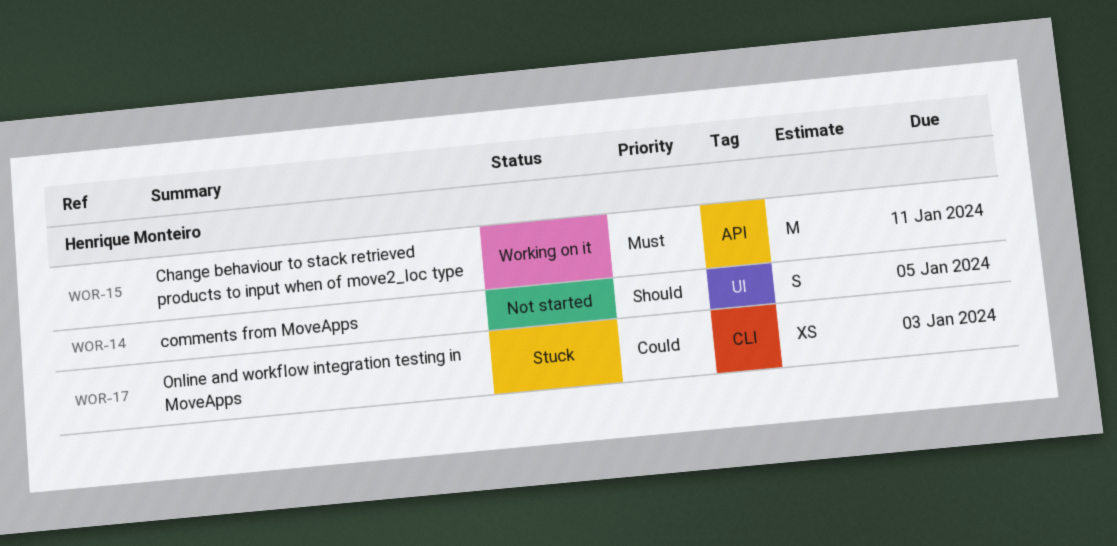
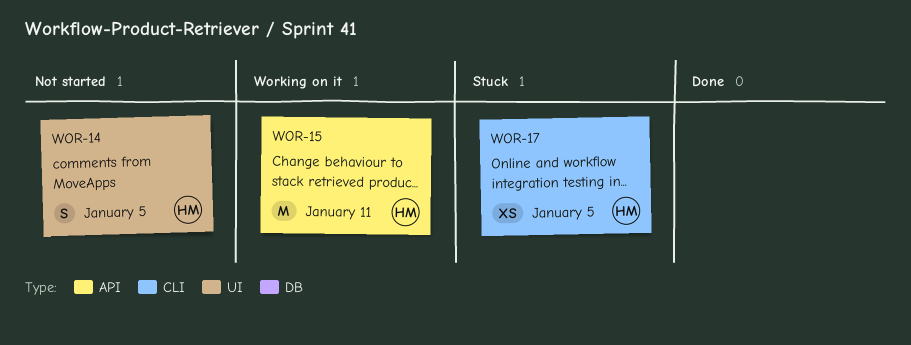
WOR-17, due: Jan 3 -> Jan 5

